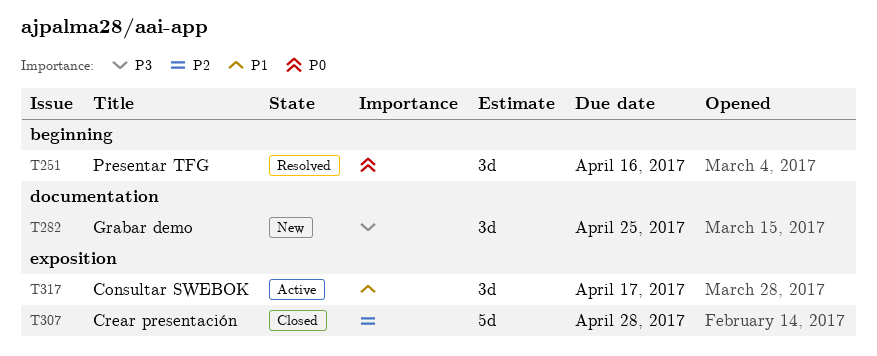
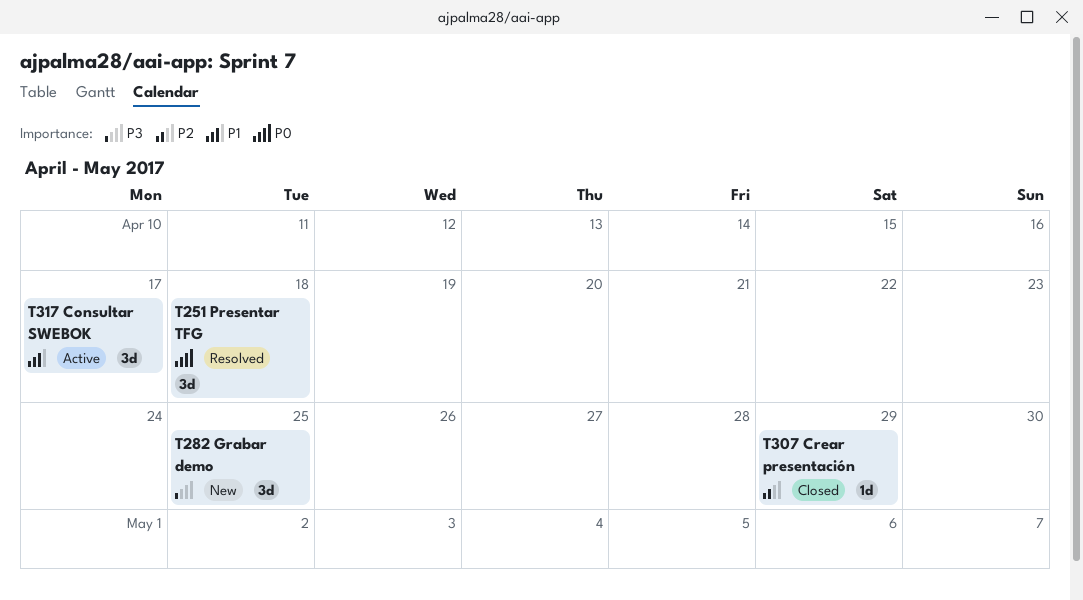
T251, due: Apr 16 -> Apr 18
T307, estimate: 5d -> 1d
T307, due: Apr 28 -> Apr 29

